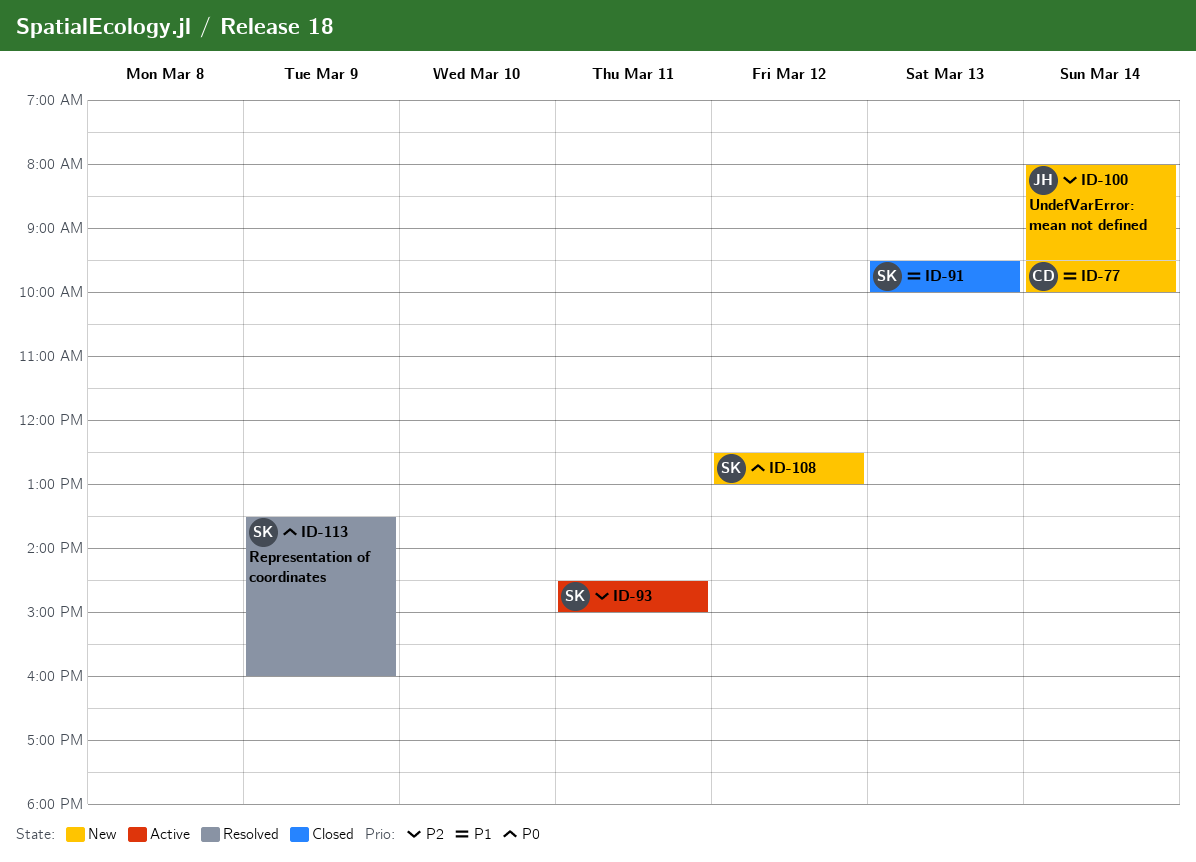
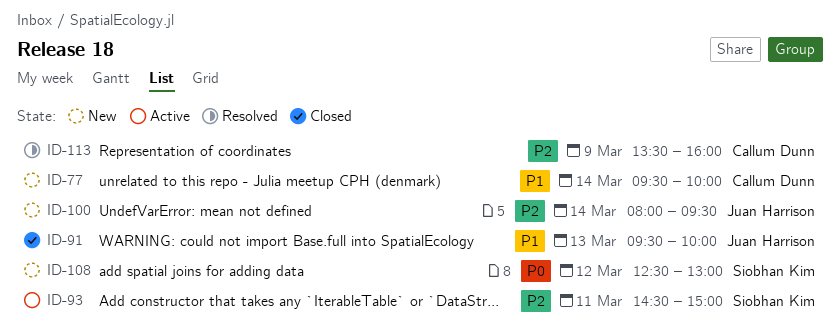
ID-91, owner: Siobhan Kim -> Juan Harrison
ID-113, owner: Siobhan Kim -> Callum Dunn
ID-113, priority: P0 -> P2

